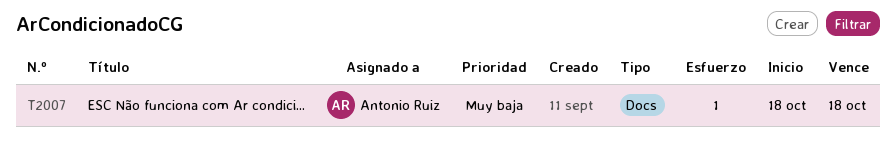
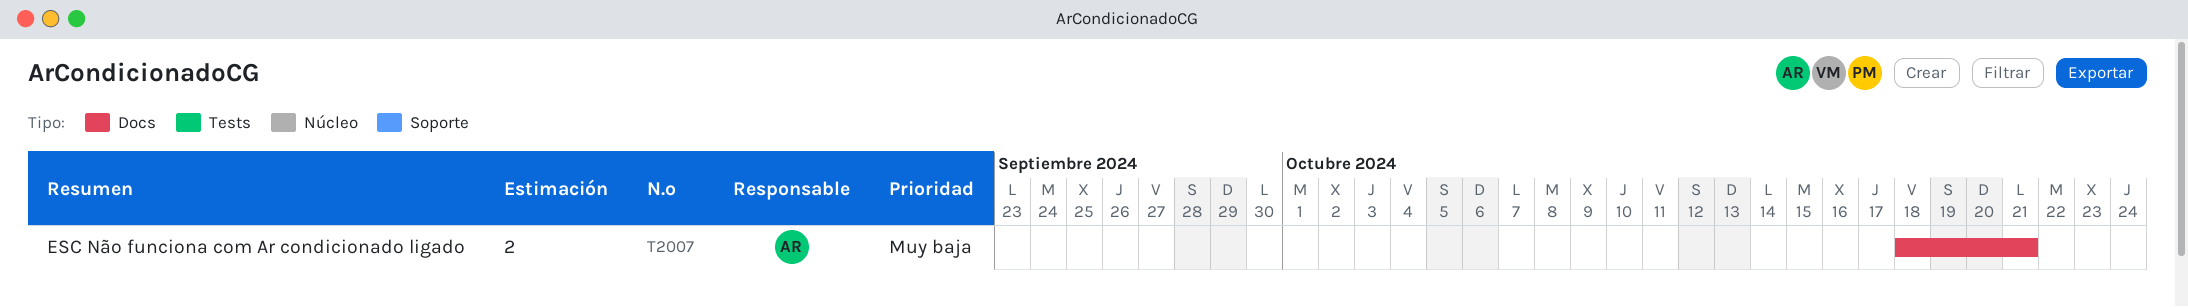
T2007, estimate: 1 -> 2
T2007, due: Oct 18 -> Oct 21

